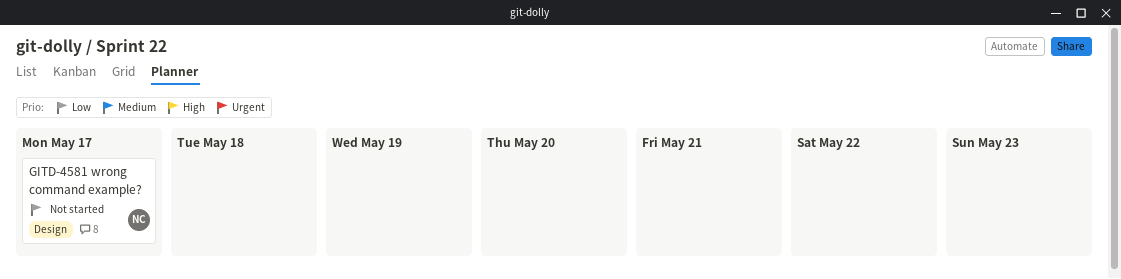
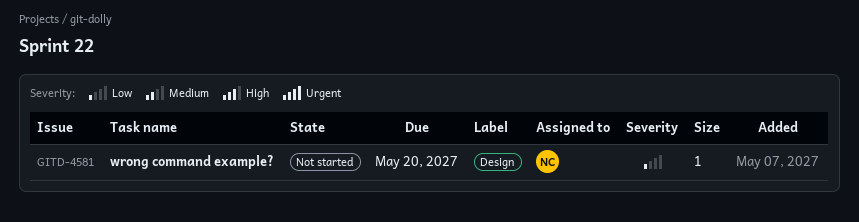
GITD-4581, due: May 17 -> May 20

